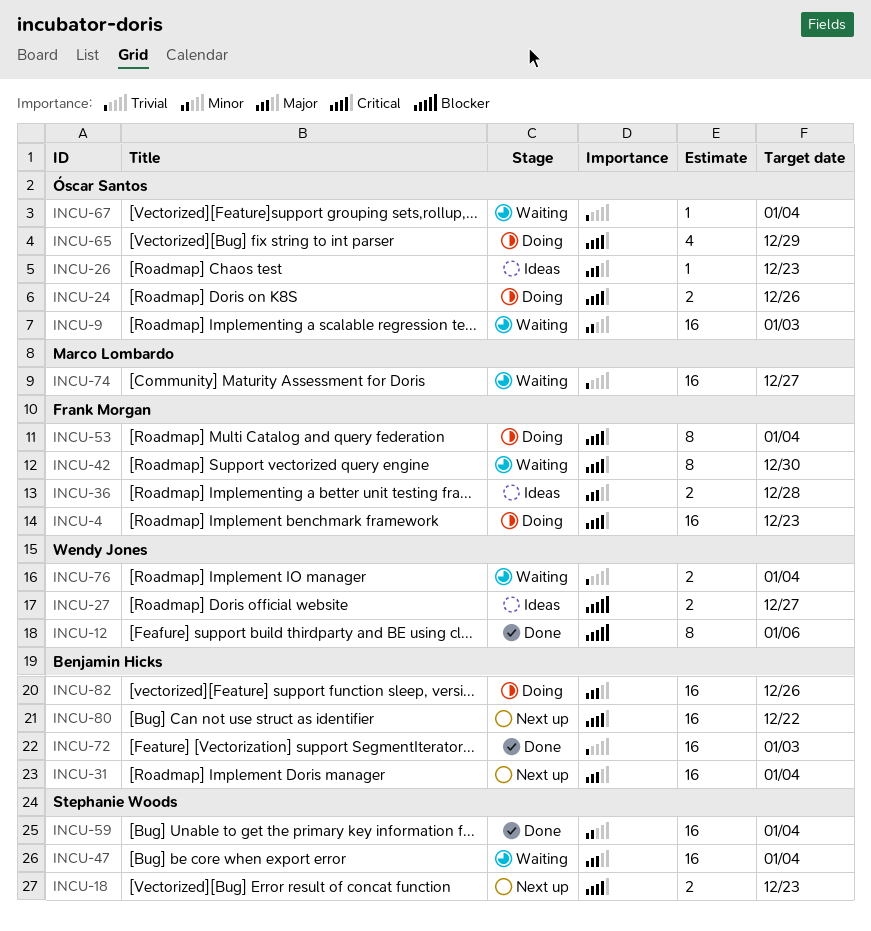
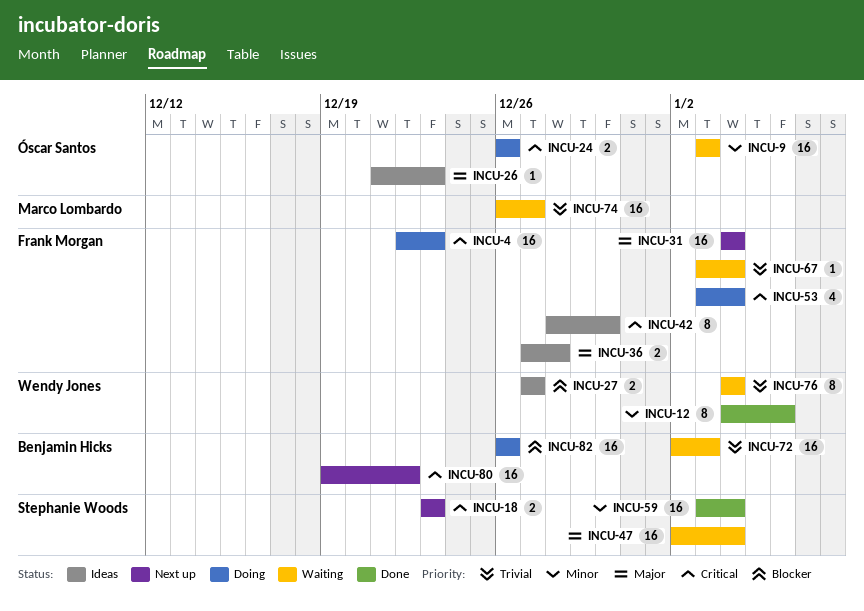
INCU-12, priority: Blocker -> Minor
INCU-31, owner: Benjamin Hicks -> Frank Morgan
INCU-42, status: Waiting -> Ideas
INCU-53, estimate: 8 -> 4
INCU-65: present -> none
INCU-67, owner: Óscar Santos -> Frank Morgan
INCU-72, status: Done -> Waiting
INCU-76, estimate: 2 -> 8
INCU-82, priority: Major -> Blocker

